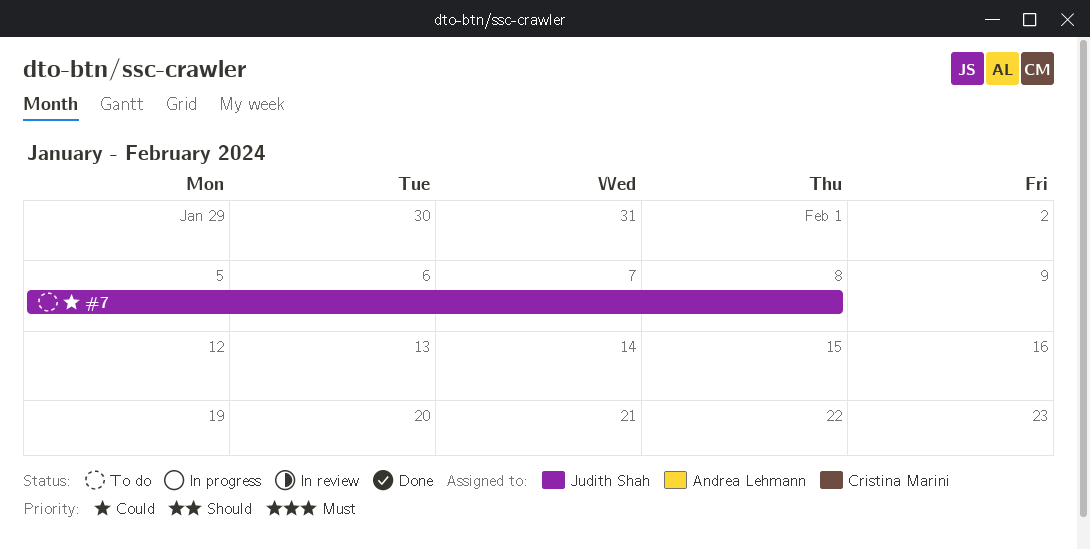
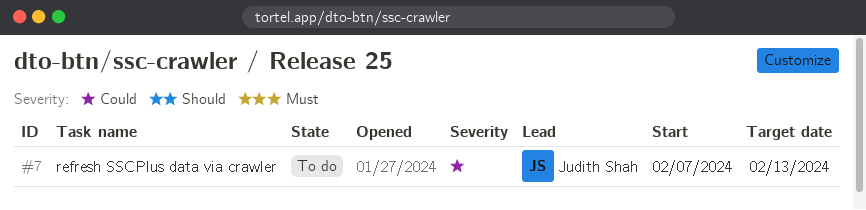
#7, start: Feb 5 -> Feb 7
#7, due: Feb 8 -> Feb 13

